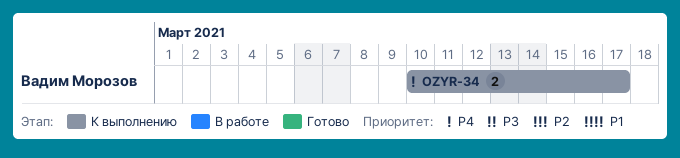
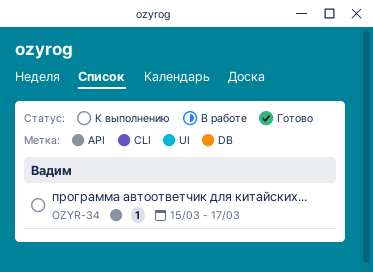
OZYR-34, estimate: 2 -> 1
OZYR-34, start: Mar 10 -> Mar 15

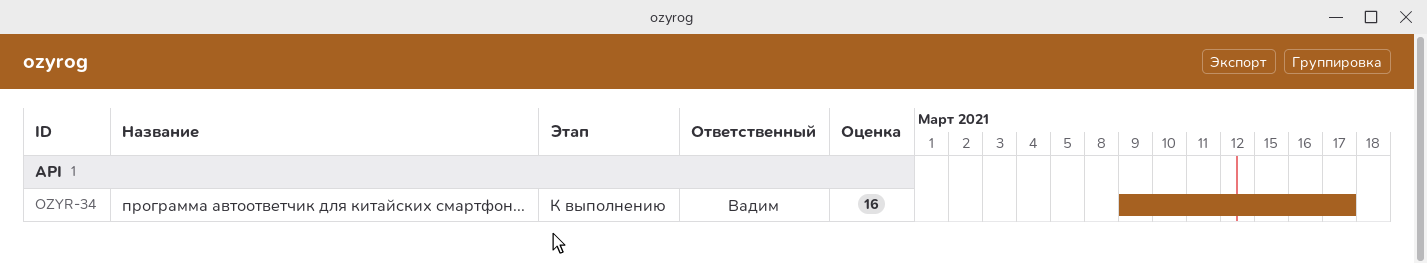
OZYR-34, estimate: 1 -> 16
OZYR-34, start: Mar 15 -> Mar 9

